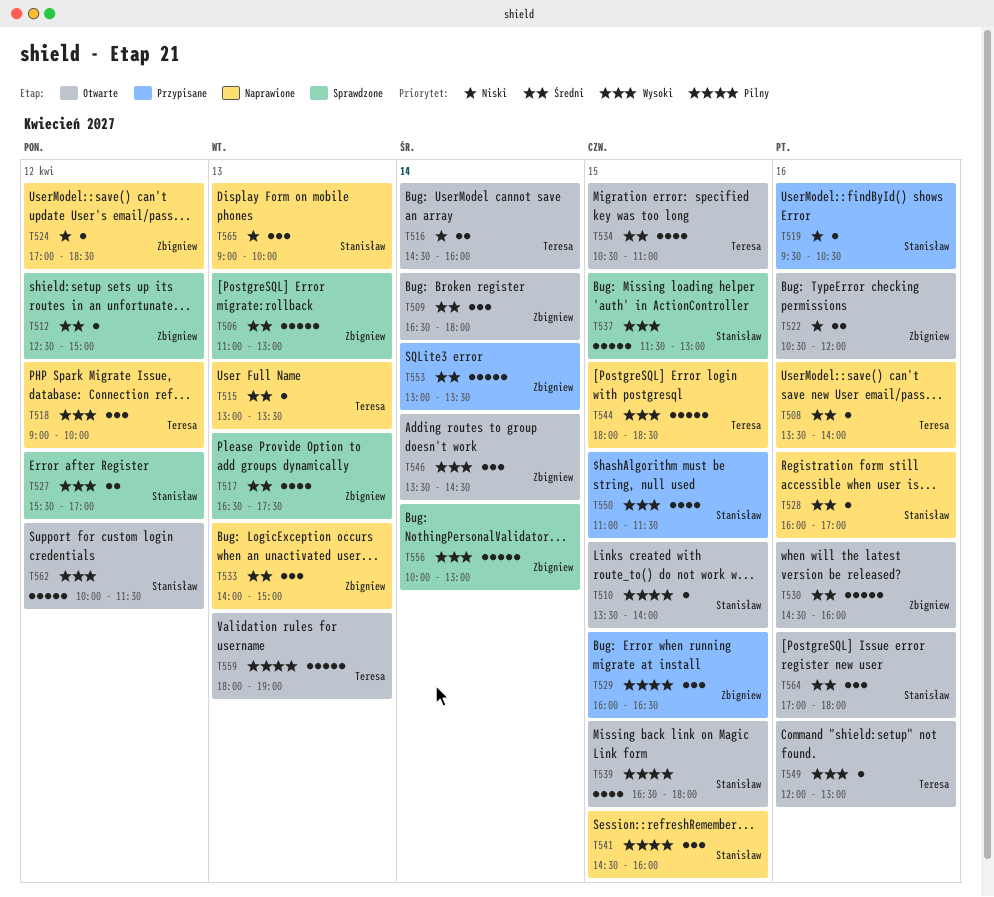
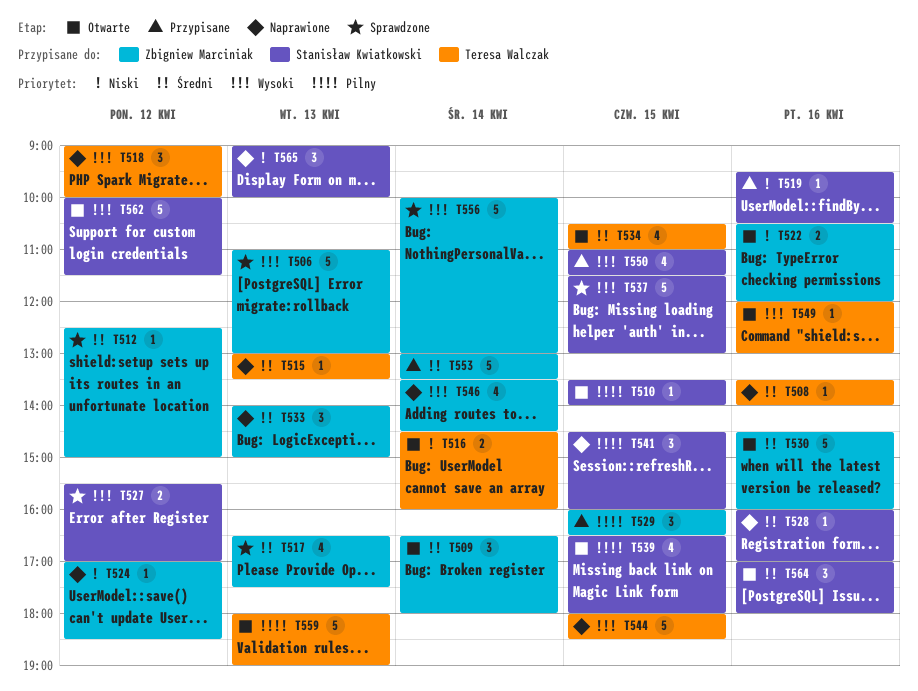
T506, priority: Średni -> Wysoki
T546, status: Otwarte -> Naprawione
T546, estimate: 3 -> 4

